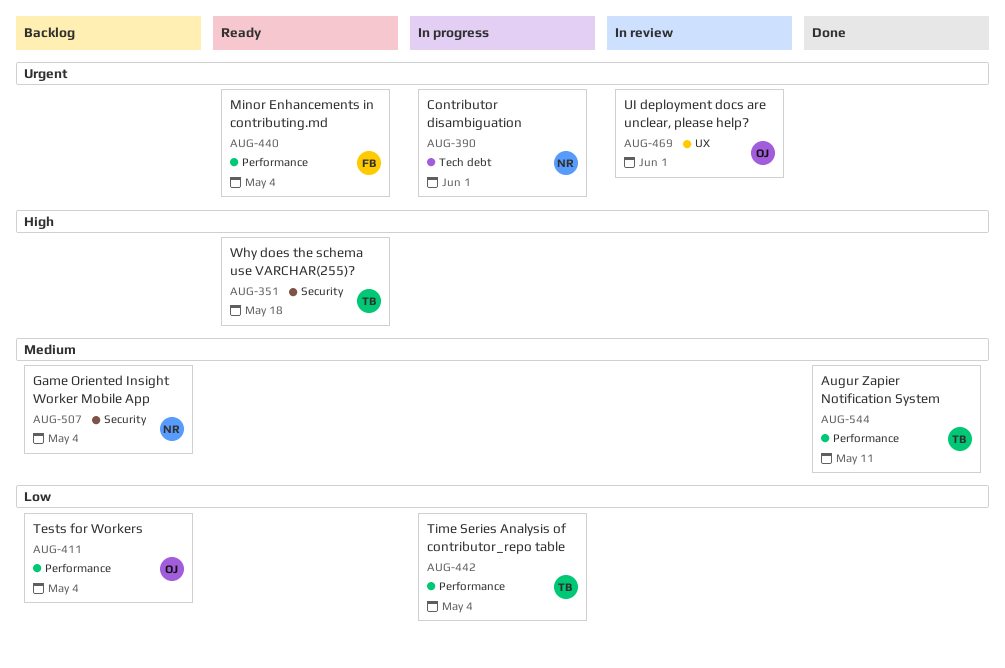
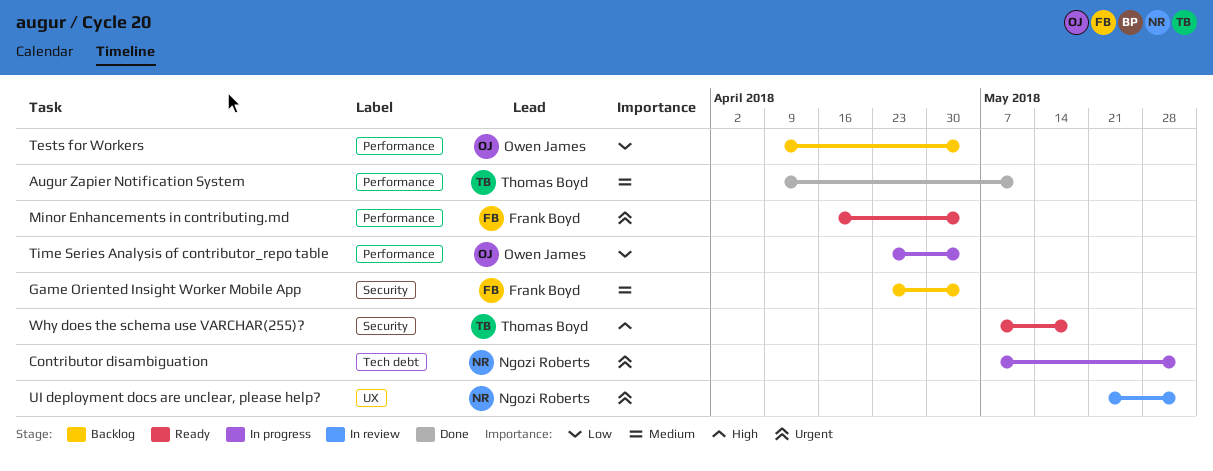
Game Oriented Insight Worker Mobile App, owner: Ngozi Roberts -> Frank Boyd
Time Series Analysis of contributor_repo table, owner: Thomas Boyd -> Owen James
UI deployment docs are unclear, please help?, owner: Owen James -> Ngozi Roberts

